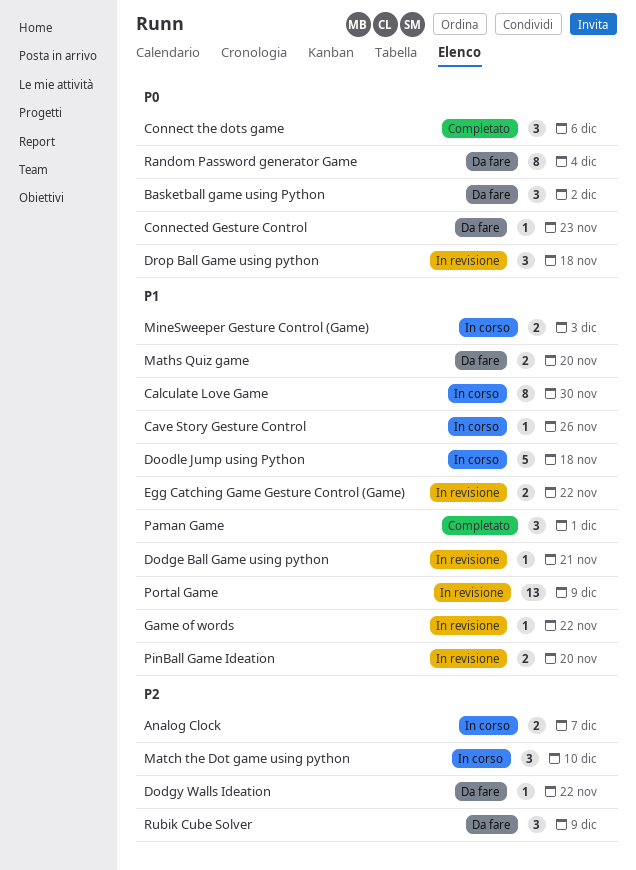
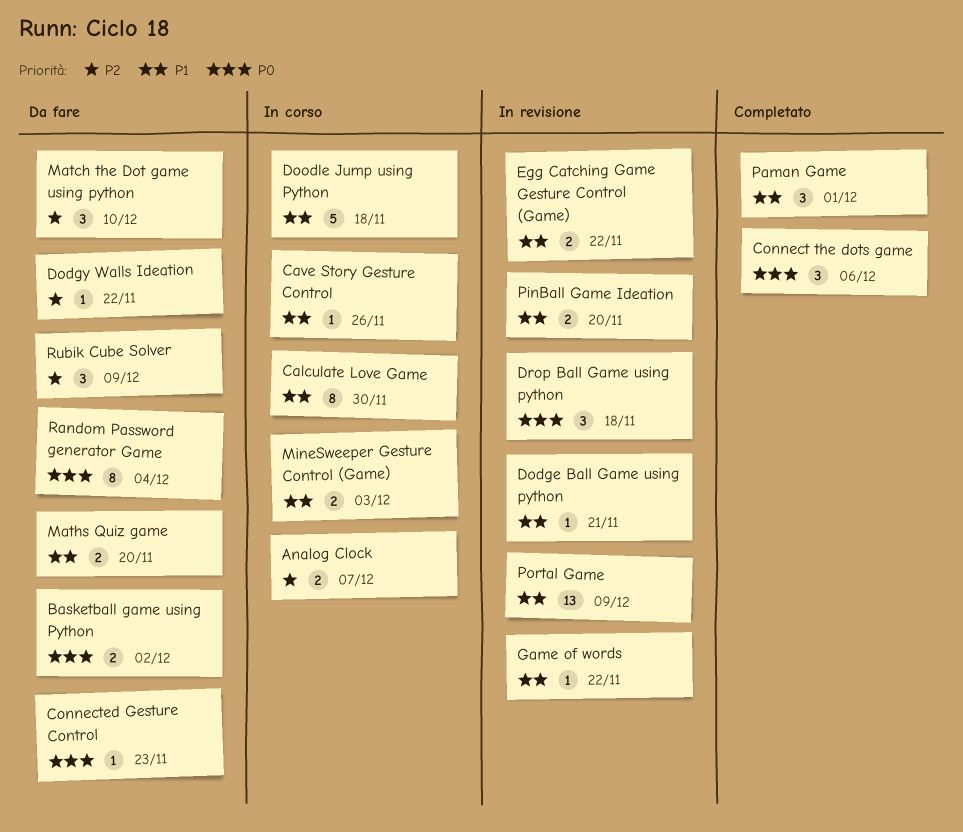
Basketball game using Python, estimate: 3 -> 2
Match the Dot game using python, status: In corso -> Da fare

